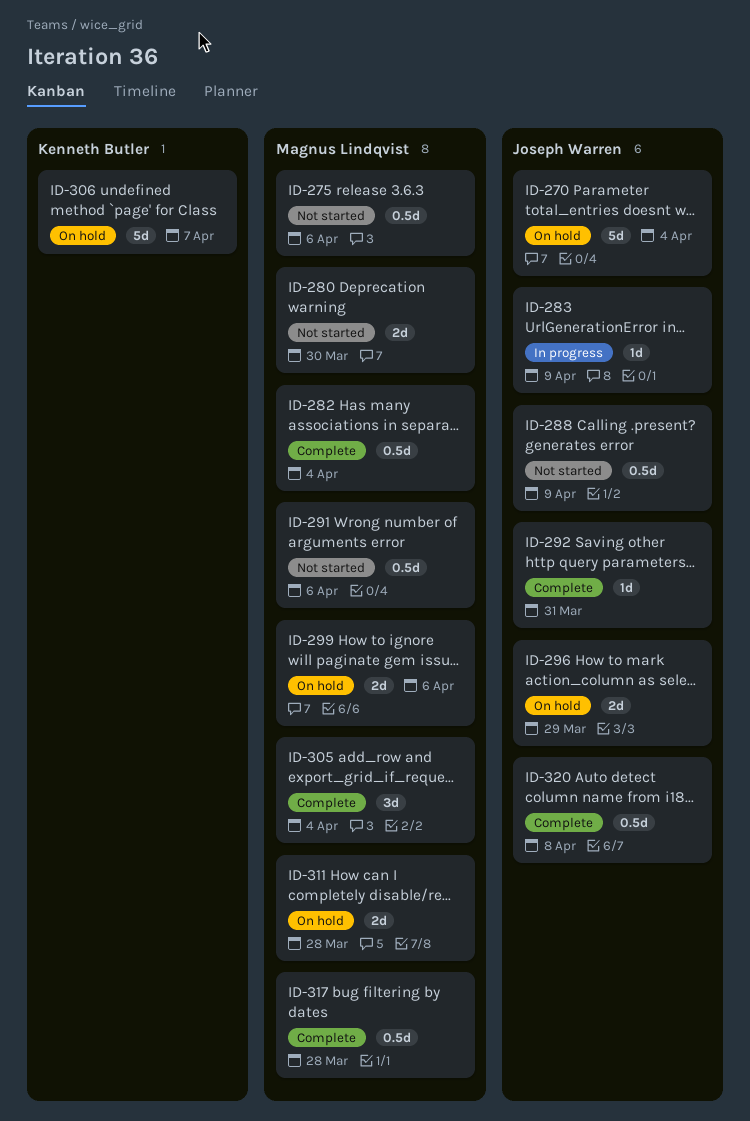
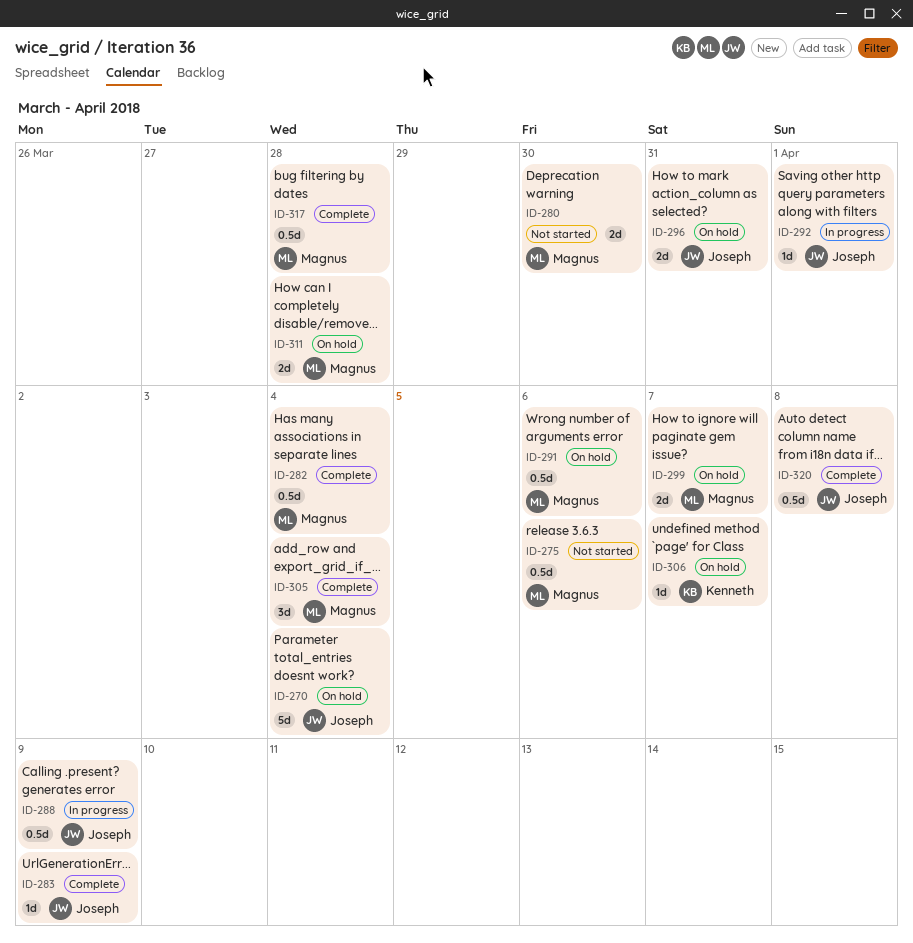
ID-283, status: In progress -> Complete
ID-288, status: Not started -> In progress
ID-291, status: Not started -> On hold
ID-292, status: Complete -> In progress
ID-292, due: Mar 31 -> Apr 1
ID-296, due: Mar 29 -> Mar 31
ID-299, due: Apr 6 -> Apr 7
ID-306, estimate: 5d -> 1d

